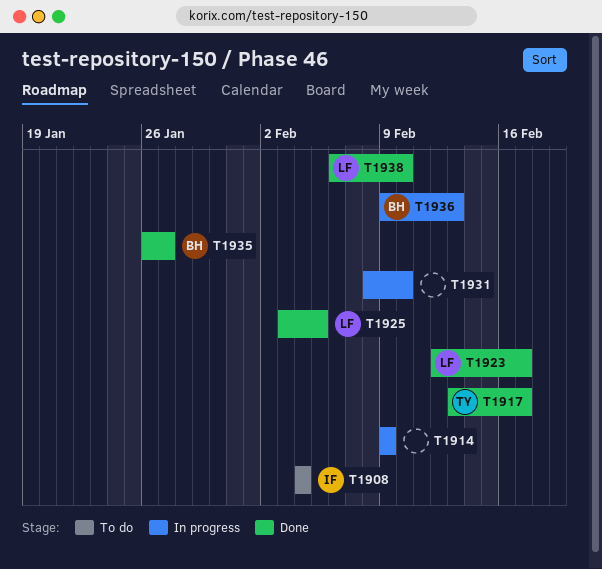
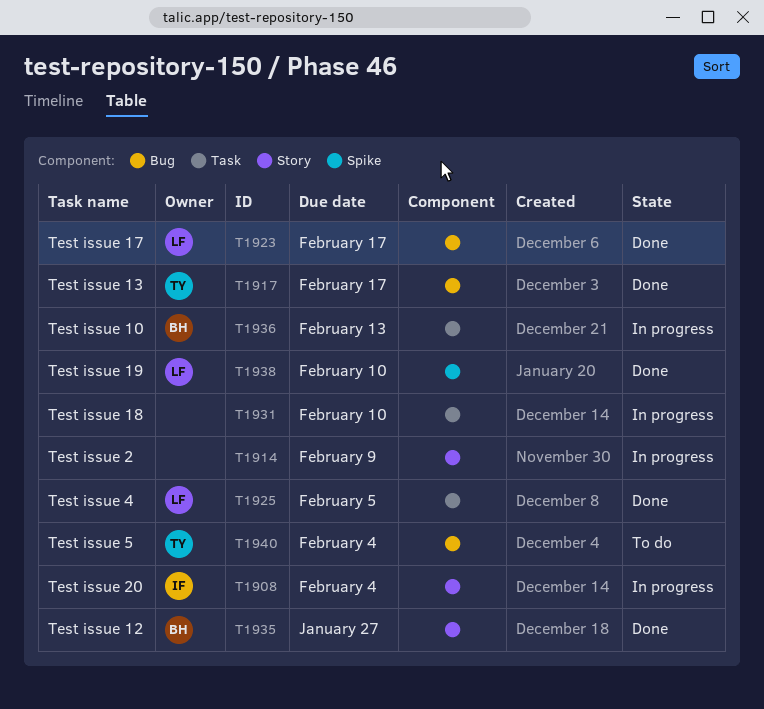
T1908, status: To do -> In progress
T1940: none -> present

